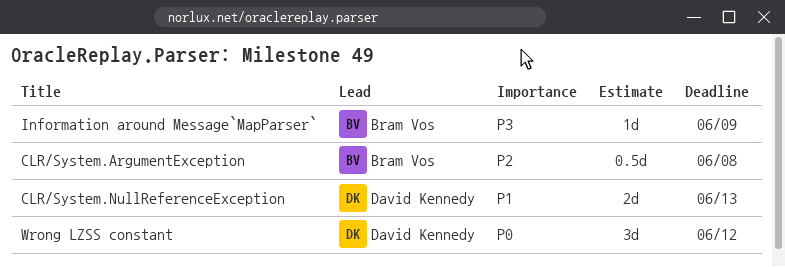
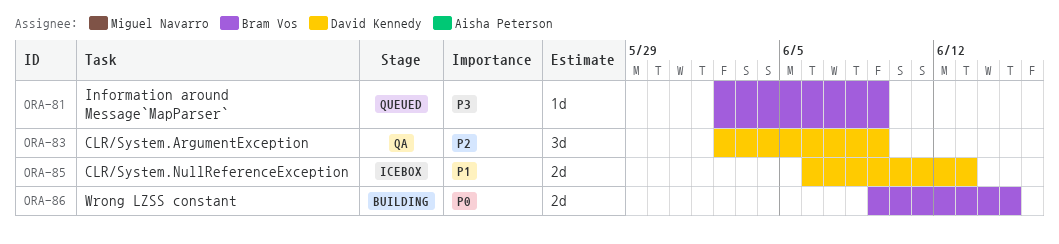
CLR/System.ArgumentException, owner: Bram Vos -> David Kennedy
CLR/System.ArgumentException, estimate: 0.5d -> 3d
CLR/System.ArgumentException, due: Jun 8 -> Jun 9
Wrong LZSS constant, owner: David Kennedy -> Bram Vos
Wrong LZSS constant, estimate: 3d -> 2d
Wrong LZSS constant, due: Jun 12 -> Jun 15

